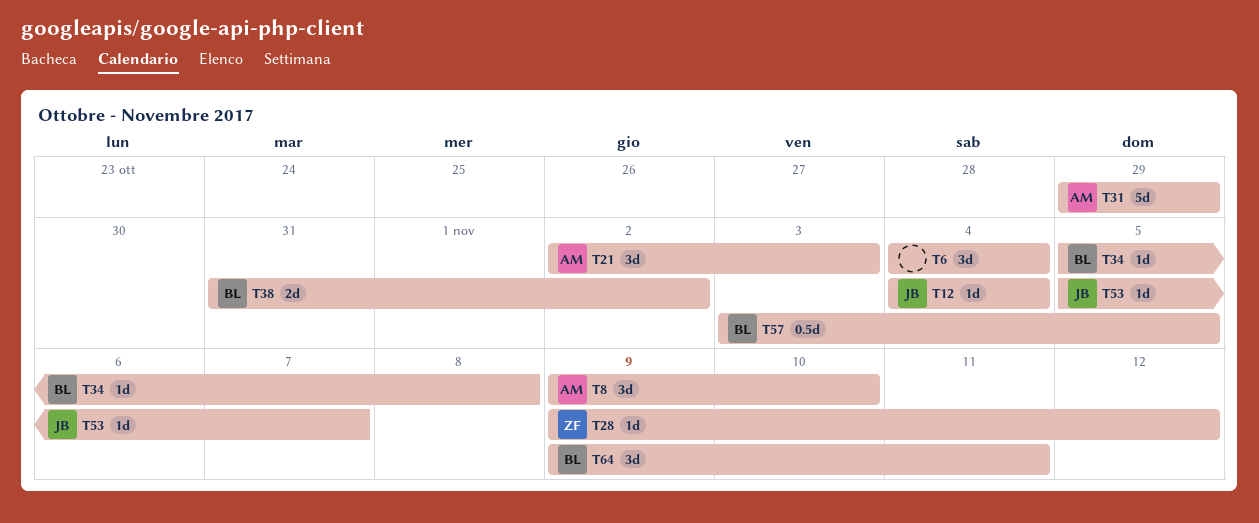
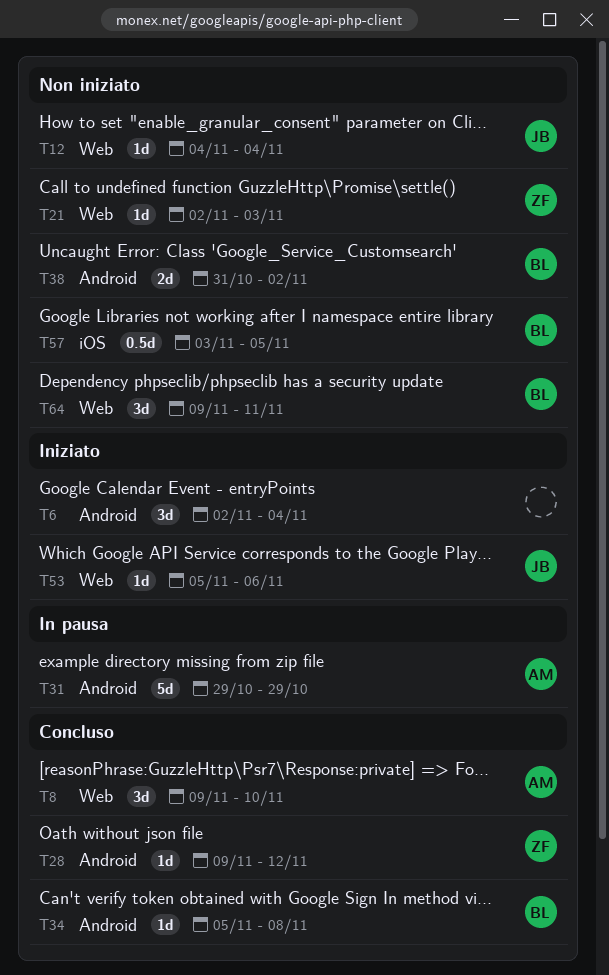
T6, start: Nov 4 -> Nov 2
T21, owner: AM -> ZF
T21, estimate: 3d -> 1d
T53, due: Nov 7 -> Nov 6

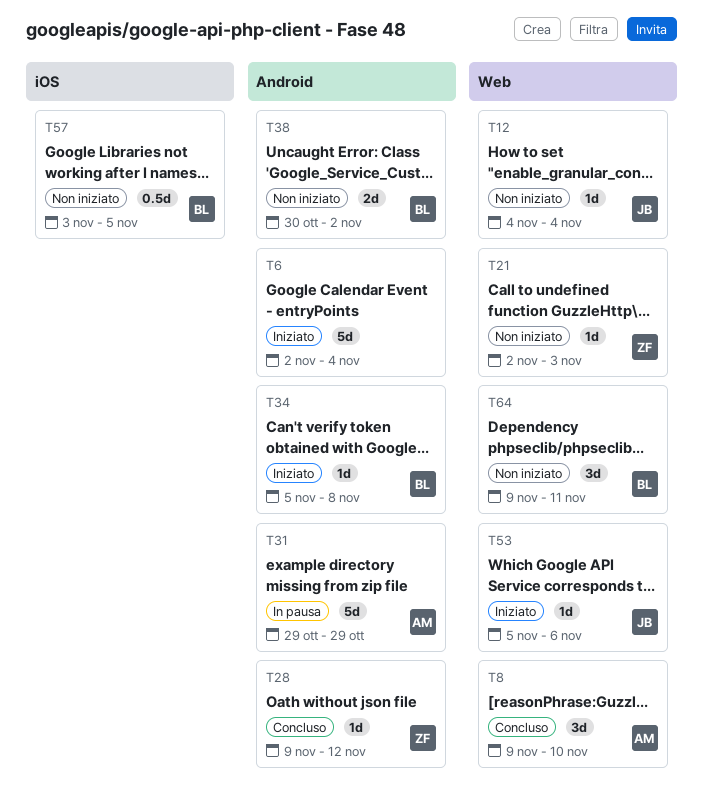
T6, estimate: 3d -> 5d
T34, status: Concluso -> Iniziato
T38, start: Oct 31 -> Oct 30

